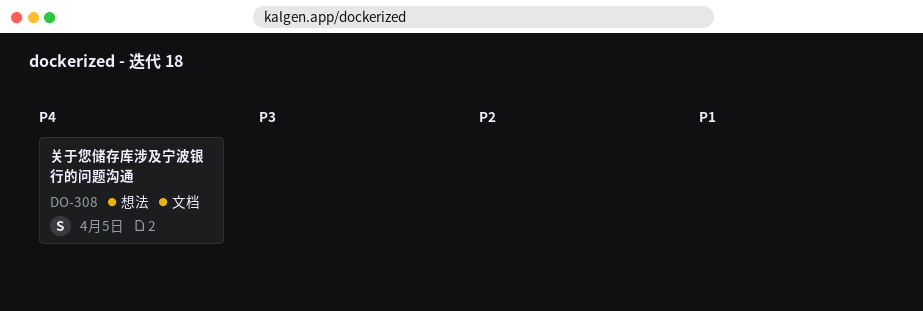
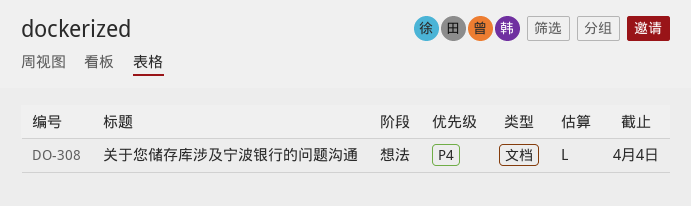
DO-308, estimate: S -> L
DO-308, due: Apr 5 -> Apr 4

